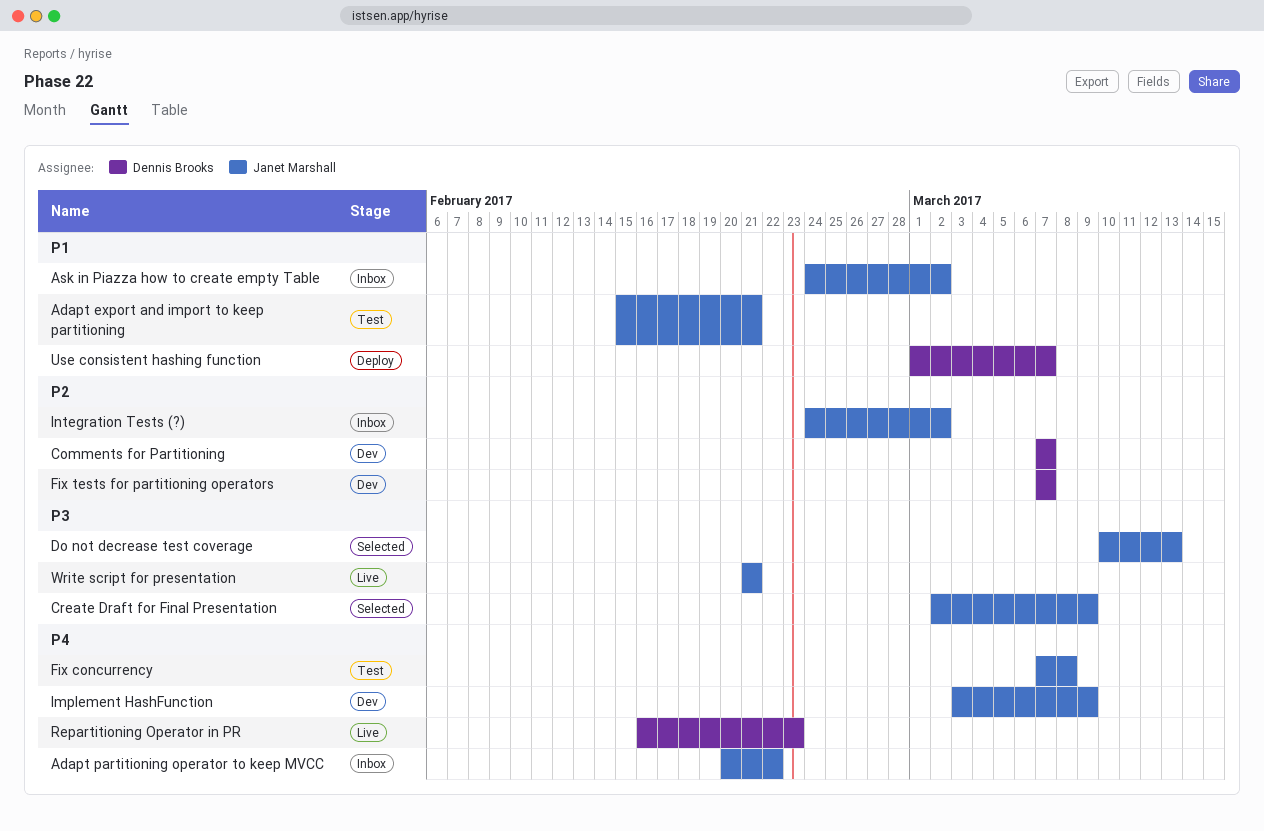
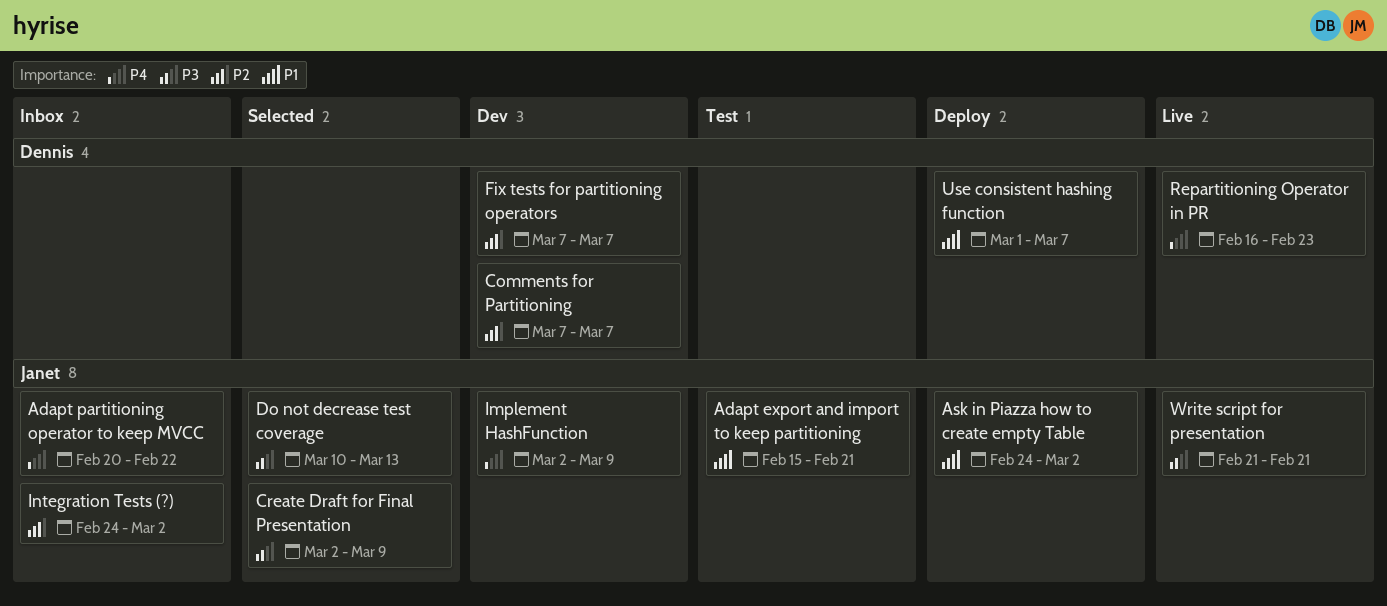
Ask in Piazza how to create empty Table, status: Inbox -> Deploy
Fix concurrency: present -> none
Implement HashFunction, start: Mar 3 -> Mar 2

